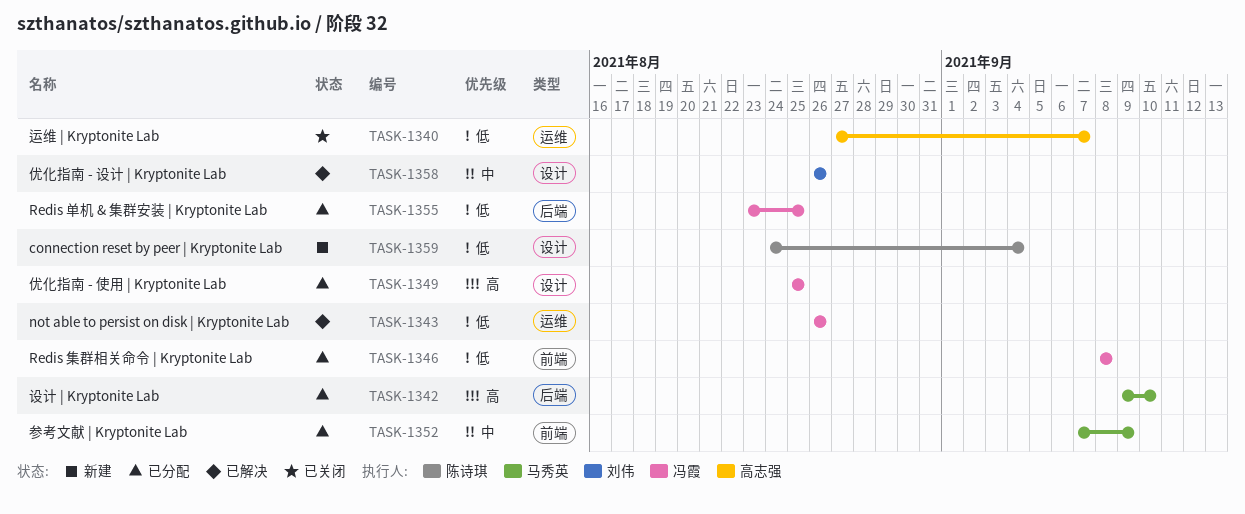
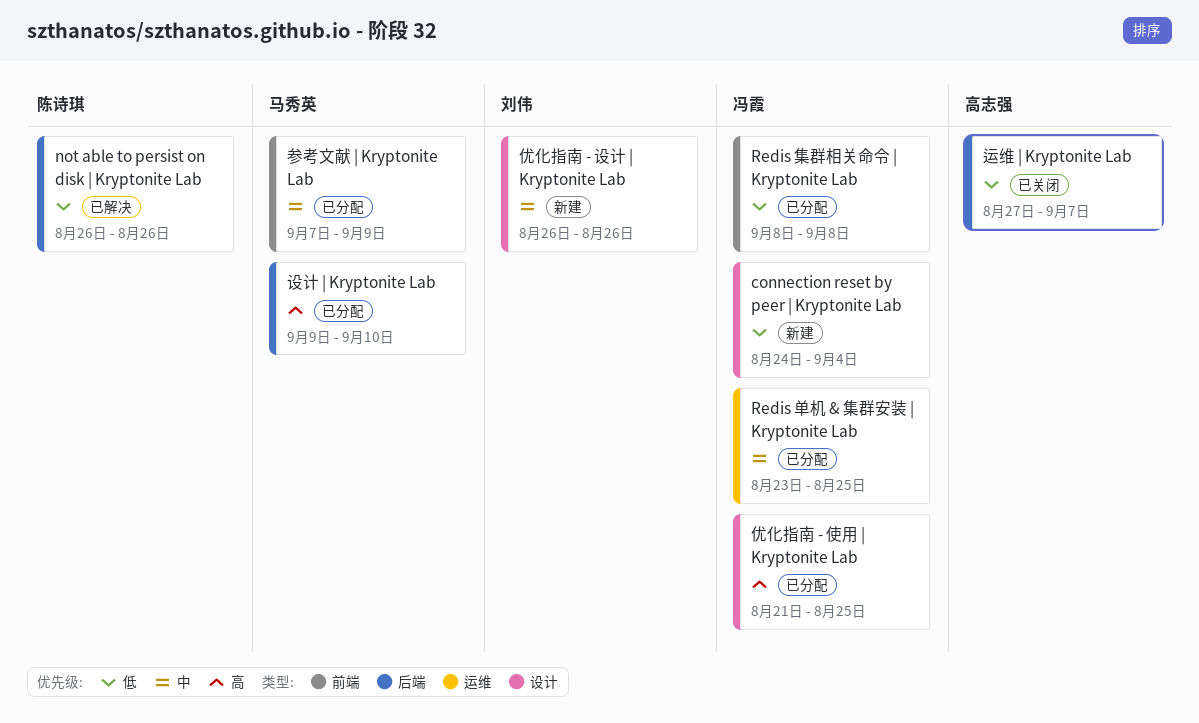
connection reset by peer | Kryptonite Lab, owner: 陈诗琪 -> 冯霞
not able to persist on disk | Kryptonite Lab, owner: 冯霞 -> 陈诗琪
not able to persist on disk | Kryptonite Lab, label: 运维 -> 后端
Redis 单机 & 集群安装 | Kryptonite Lab, priority: 低 -> 中
Redis 单机 & 集群安装 | Kryptonite Lab, label: 后端 -> 运维
优化指南 - 使用 | Kryptonite Lab, start: Aug 25 -> Aug 21
优化指南 - 设计 | Kryptonite Lab, status: 已解决 -> 新建
运维 | Kryptonite Lab, label: 运维 -> 后端

